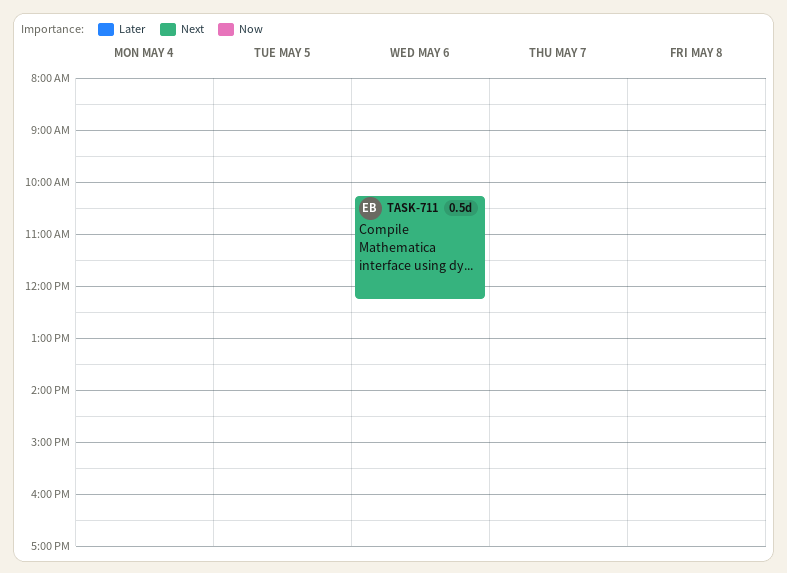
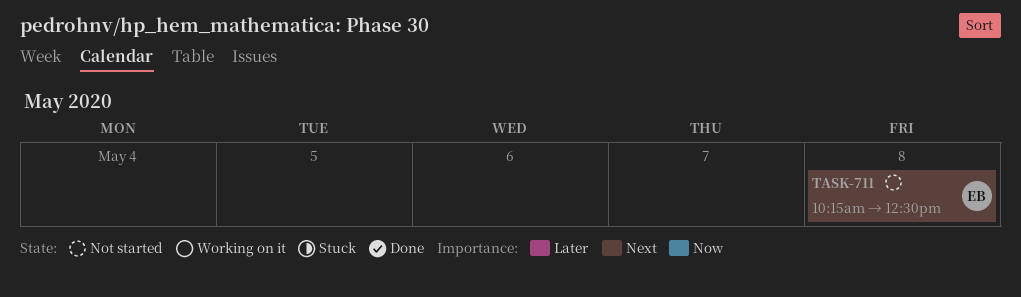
TASK-711, day: May 6 -> May 8
TASK-711, ends: 12:15 -> 12:30

